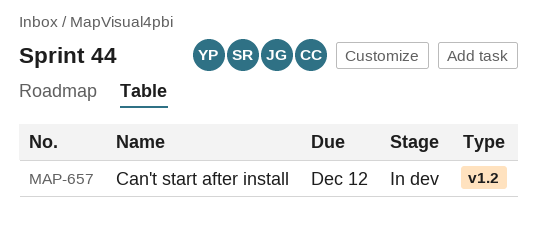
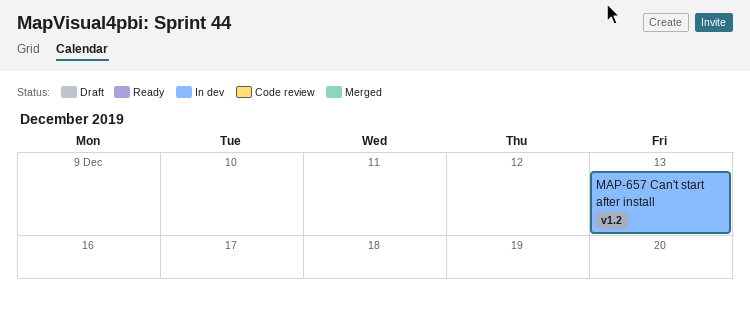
MAP-657, due: Dec 12 -> Dec 13

